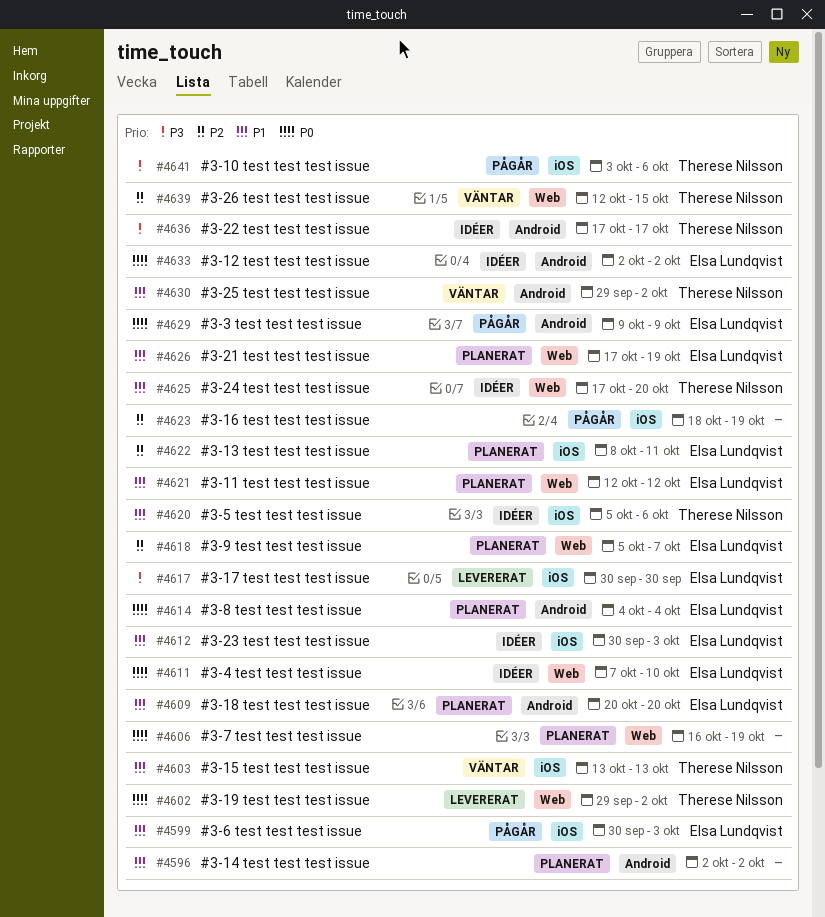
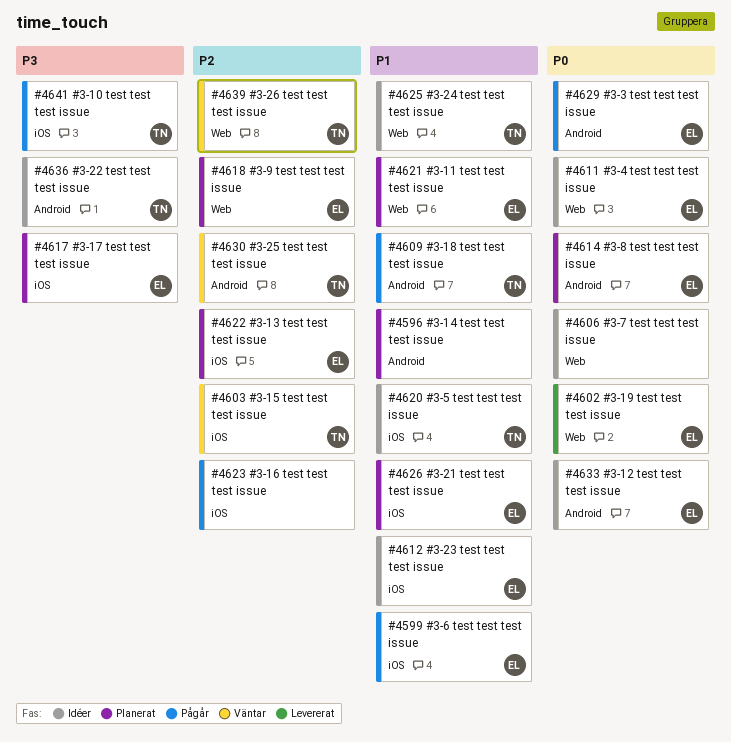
#4602, owner: Therese Nilsson -> Elsa Lundqvist
#4603, priority: P1 -> P2
#4606, status: Planerat -> Idéer
#4609, status: Planerat -> Pågår
#4609, owner: Elsa Lundqvist -> Therese Nilsson
#4617, status: Levererat -> Planerat
#4626, label: Web -> iOS
#4630, priority: P1 -> P2

